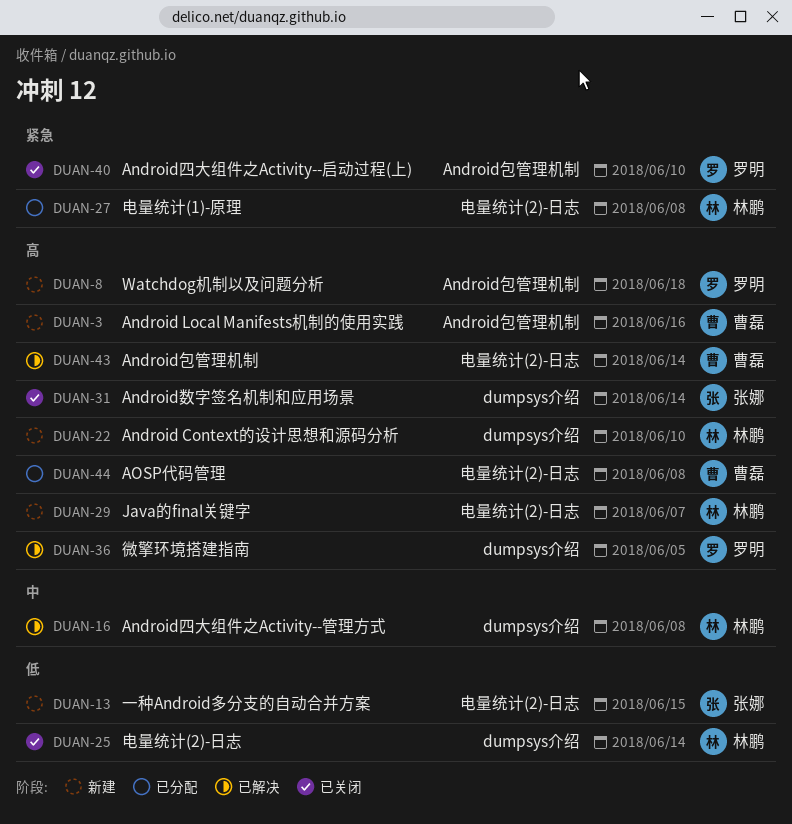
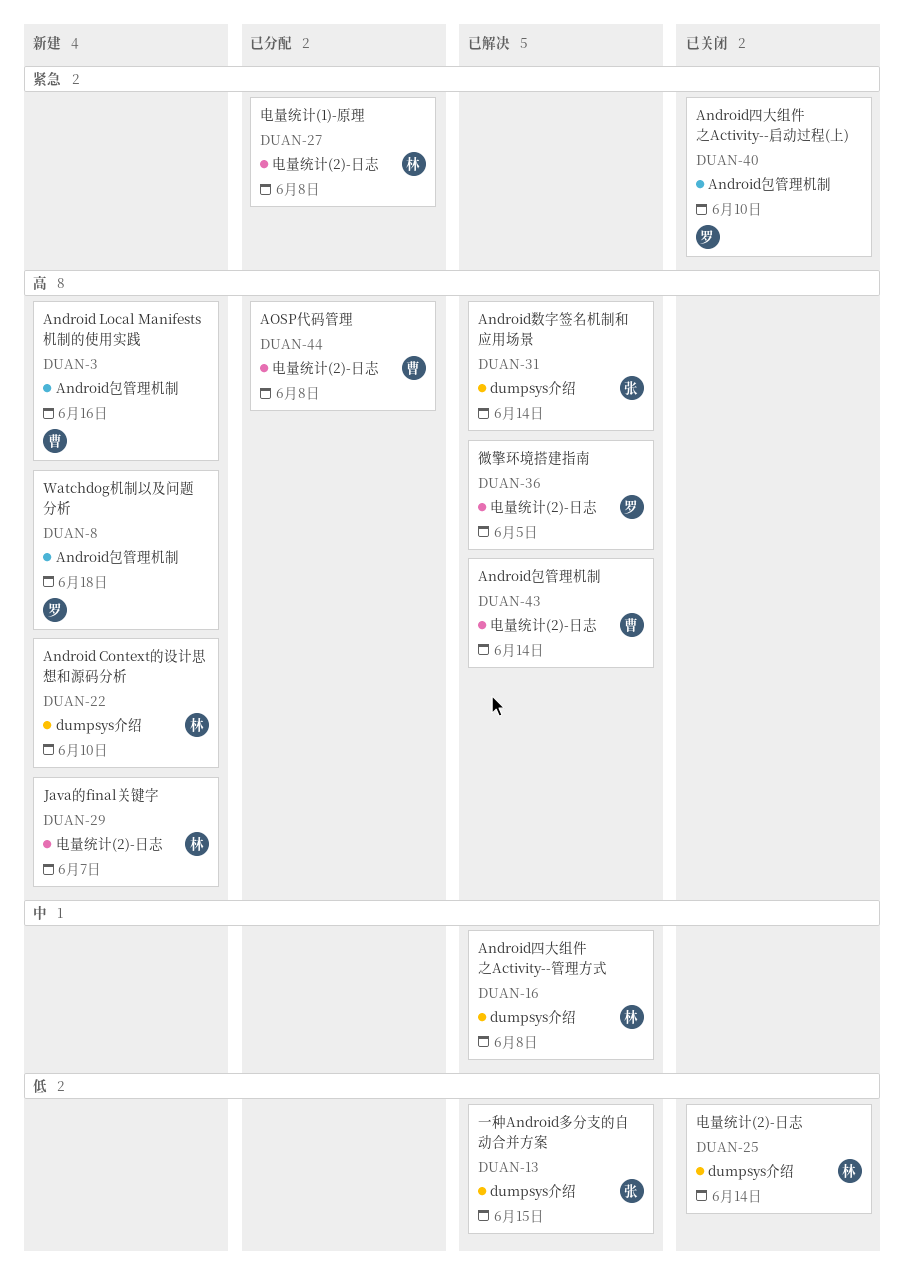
DUAN-13, status: 新建 -> 已解决
DUAN-13, label: 电量统计(2)-日志 -> dumpsys介绍
DUAN-31, status: 已关闭 -> 已解决
DUAN-36, label: dumpsys介绍 -> 电量统计(2)-日志

